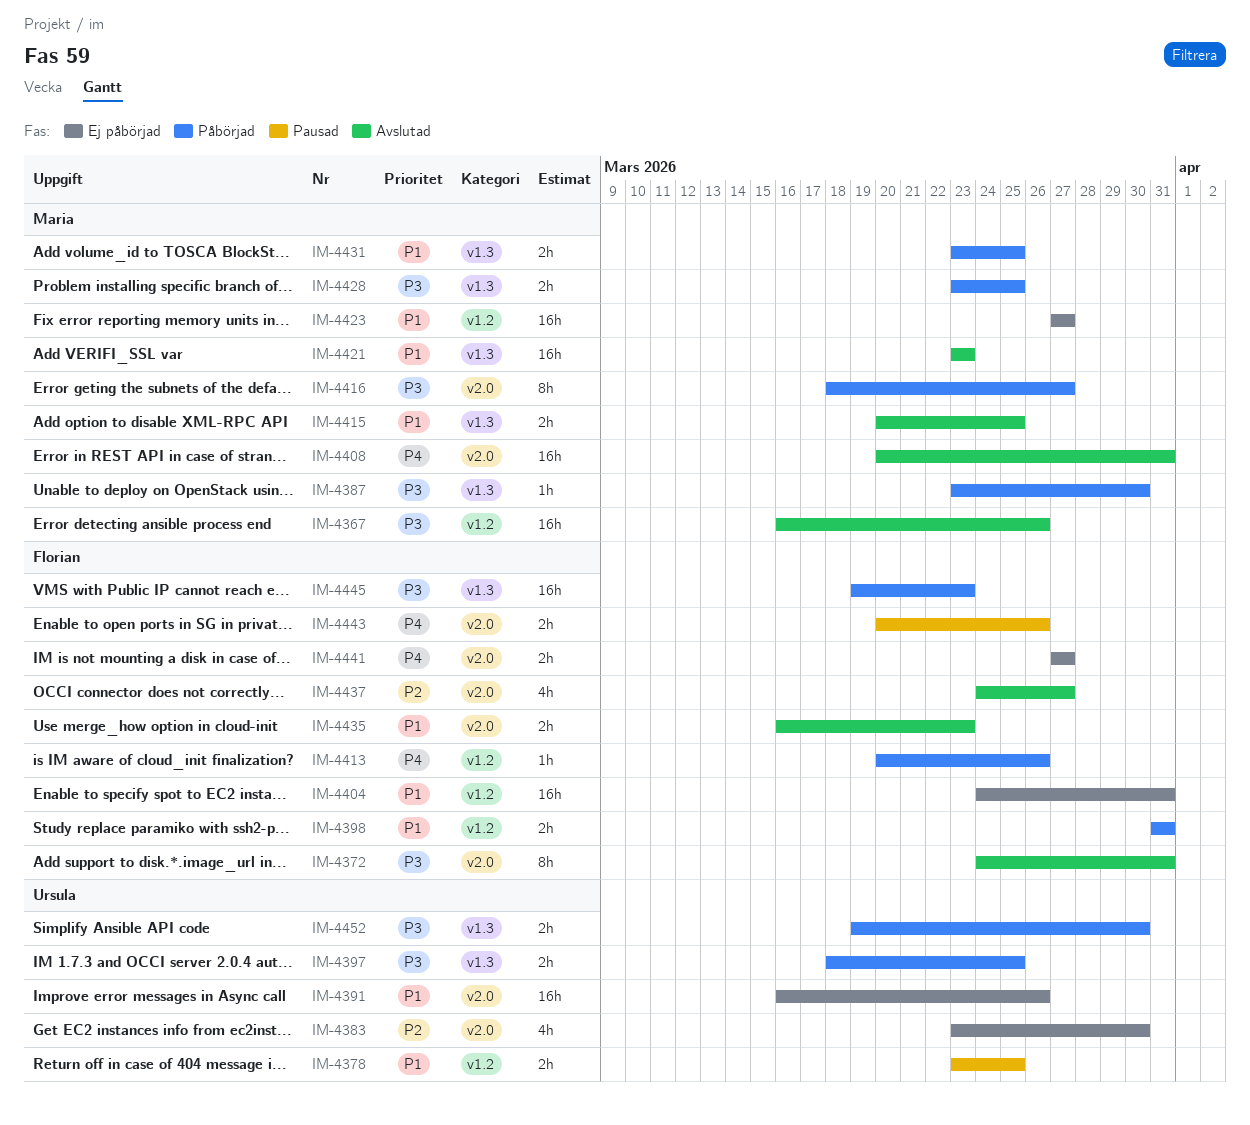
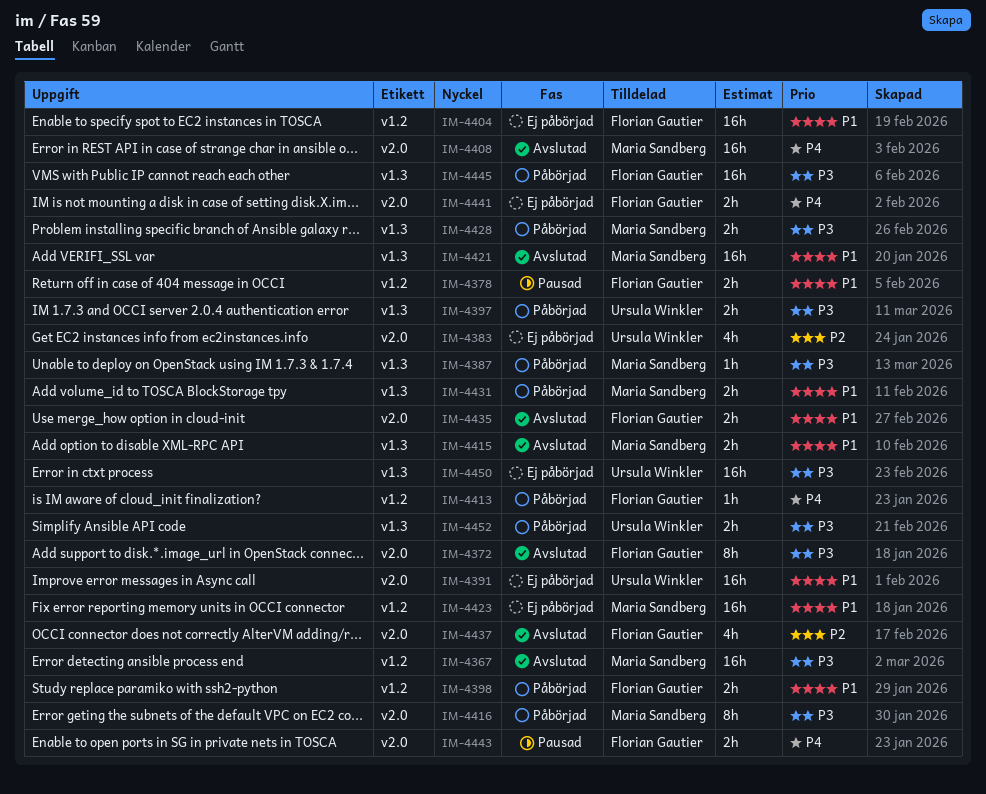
IM-4378, owner: Ursula Winkler -> Florian Gautier
IM-4450: none -> present

